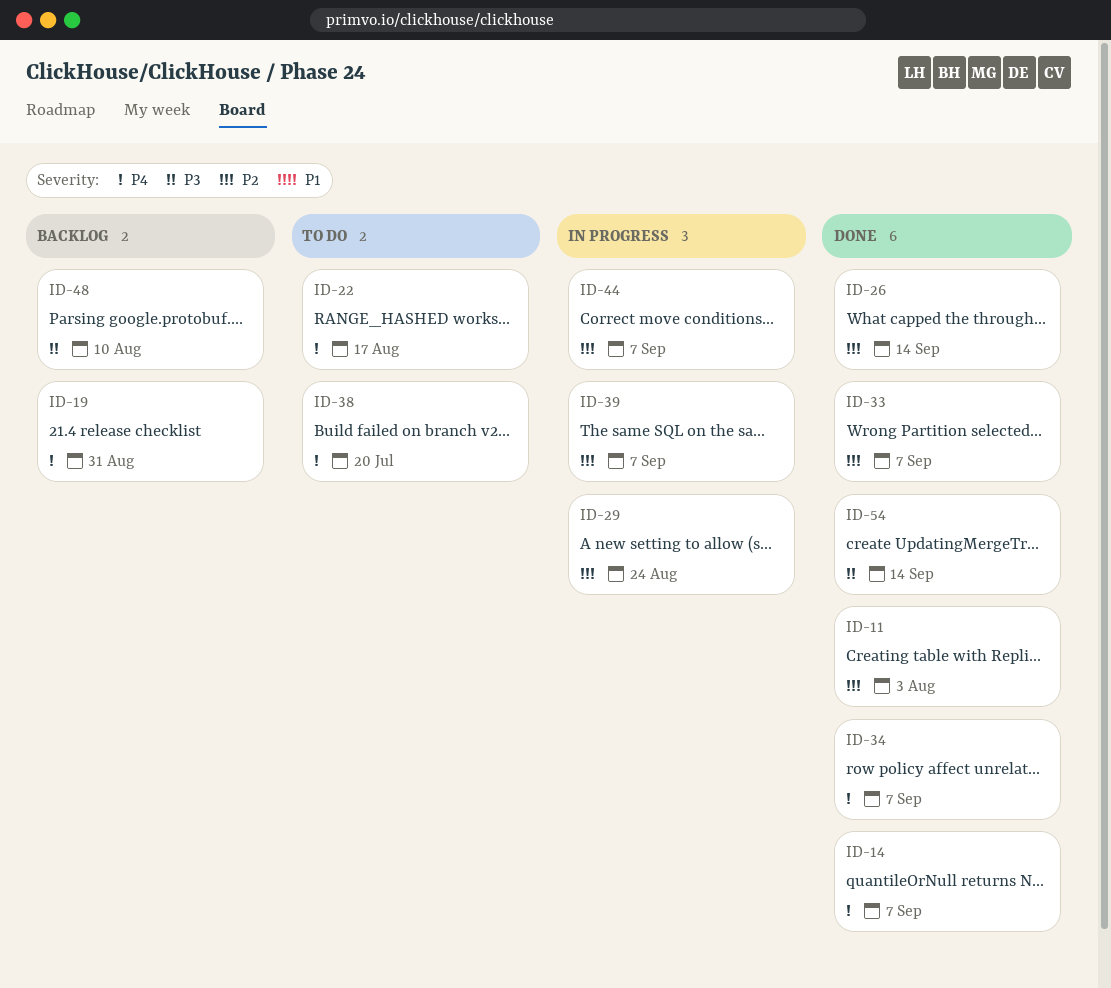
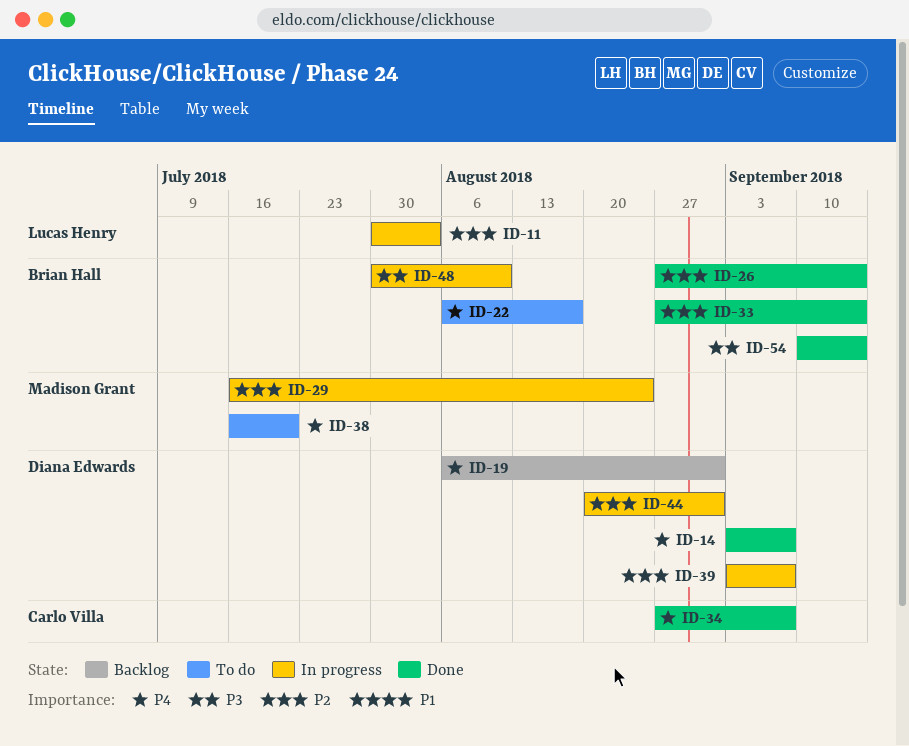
ID-11, status: Done -> In progress
ID-33, due: Sep 7 -> Sep 14
ID-44, due: Sep 7 -> Aug 31
ID-48, status: Backlog -> In progress

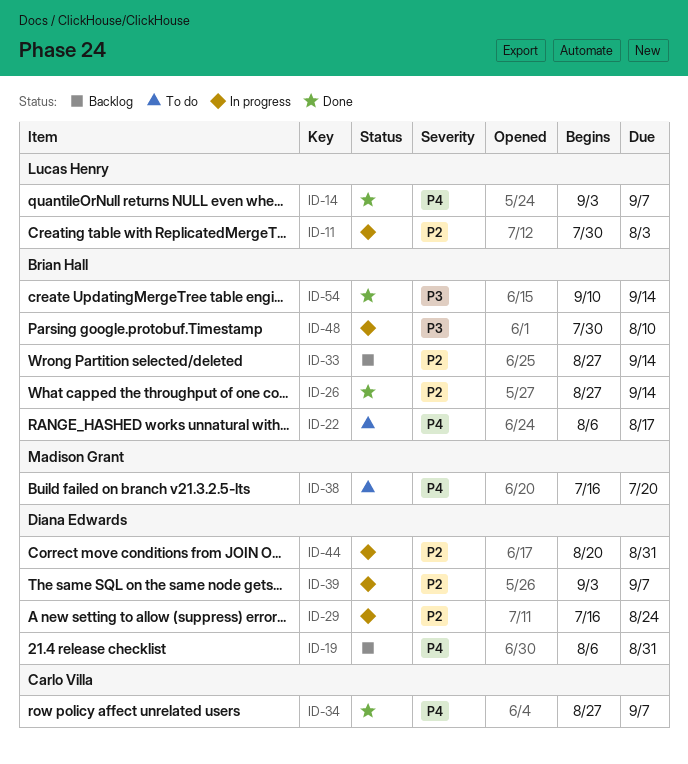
ID-14, owner: Diana Edwards -> Lucas Henry
ID-29, owner: Madison Grant -> Diana Edwards
ID-33, status: Done -> Backlog

